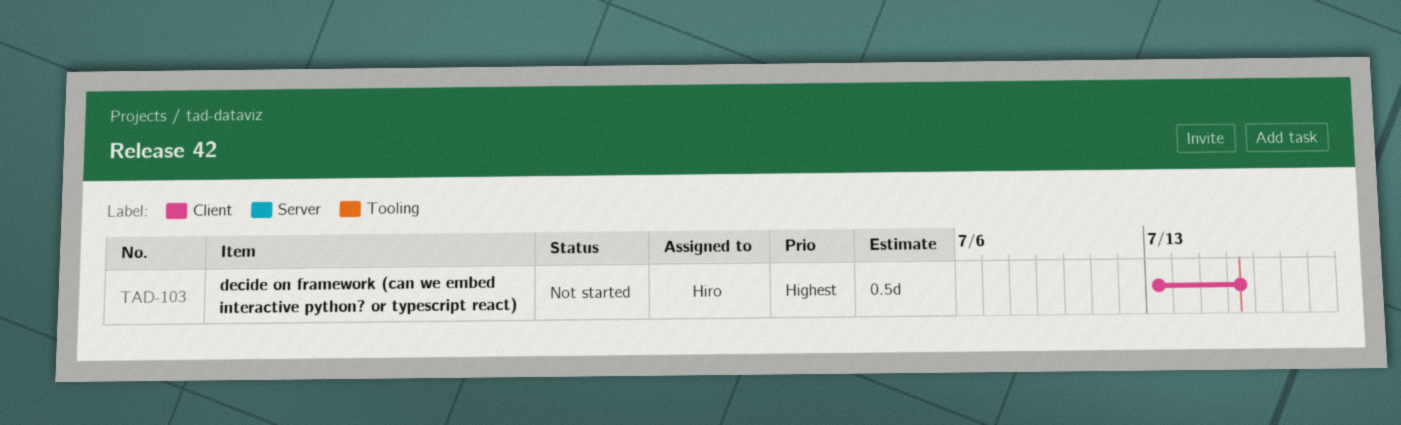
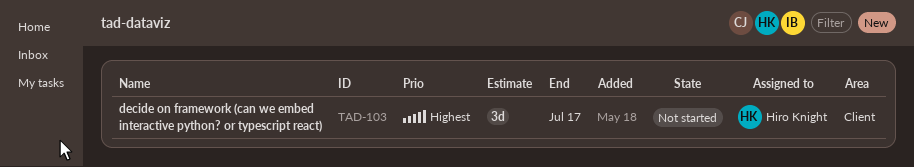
TAD-103, estimate: 0.5d -> 3d
TAD-103, due: Jul 16 -> Jul 17

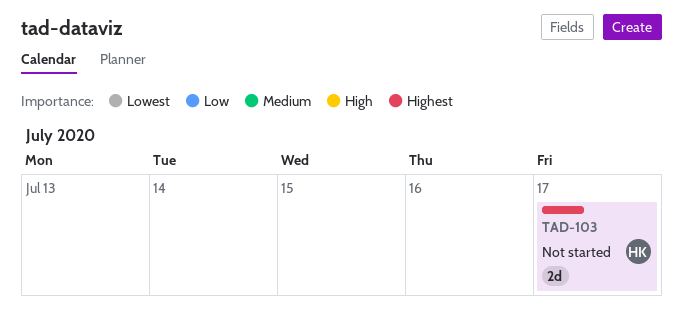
TAD-103, estimate: 3d -> 2d

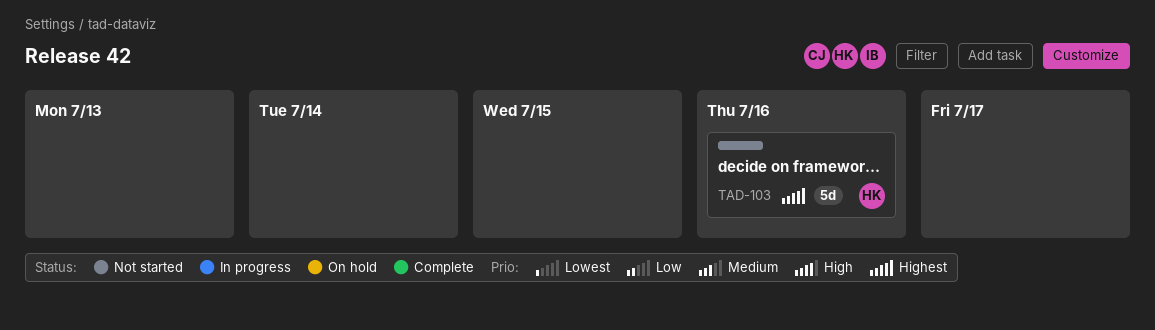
TAD-103, estimate: 2d -> 5d
TAD-103, due: Jul 17 -> Jul 16

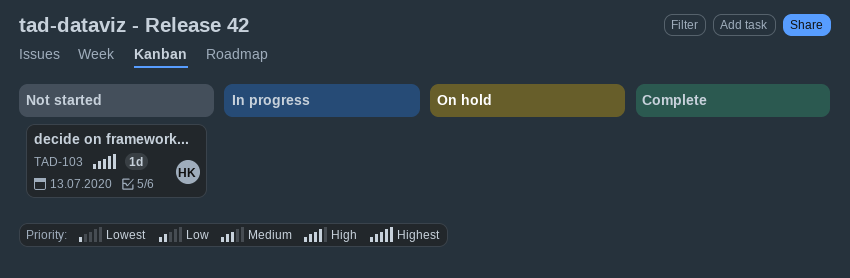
TAD-103, estimate: 5d -> 1d
TAD-103, due: Jul 16 -> Jul 13

